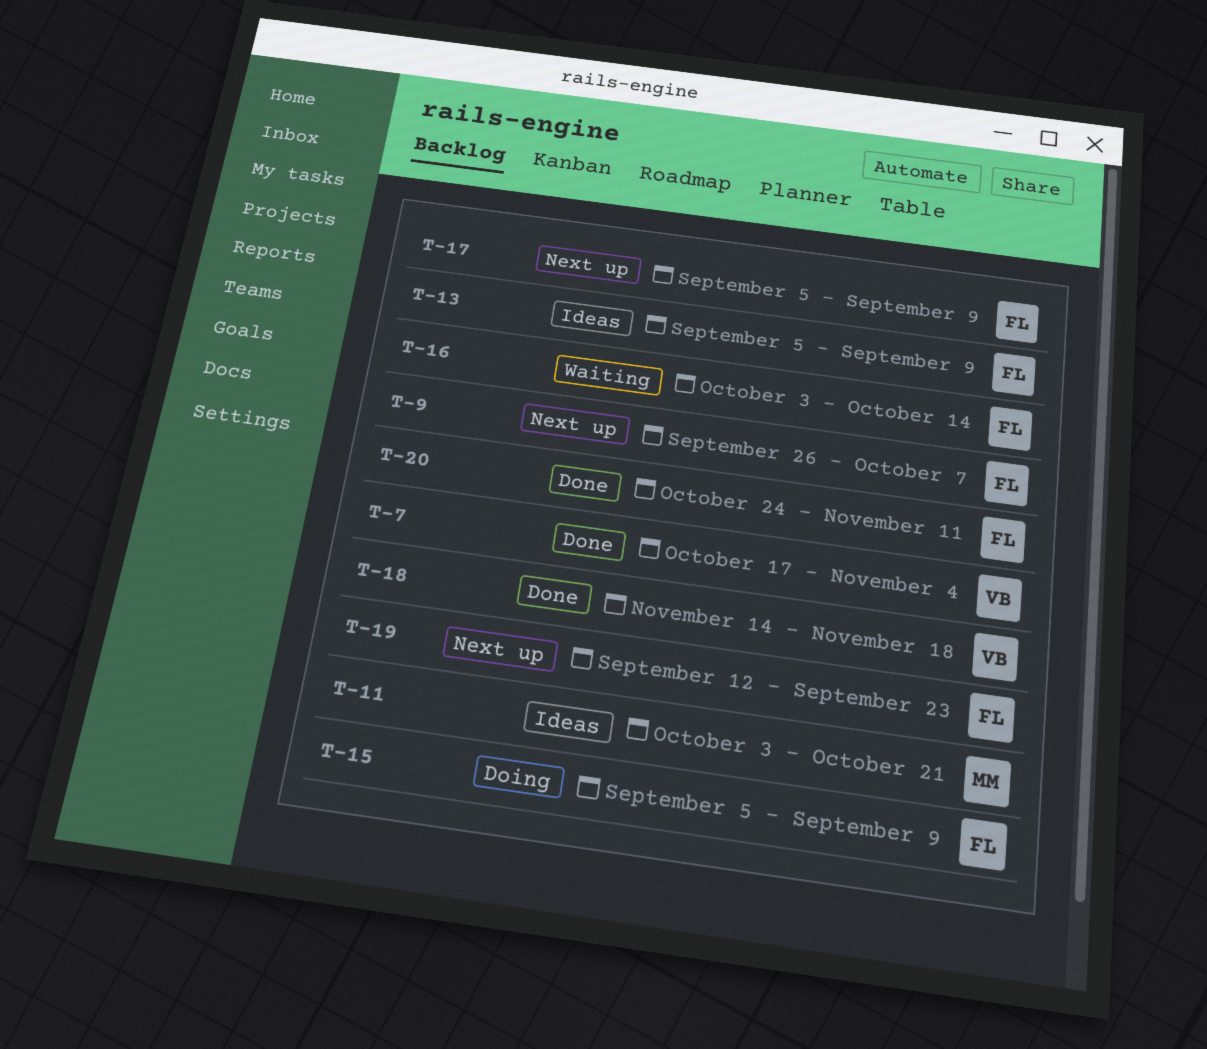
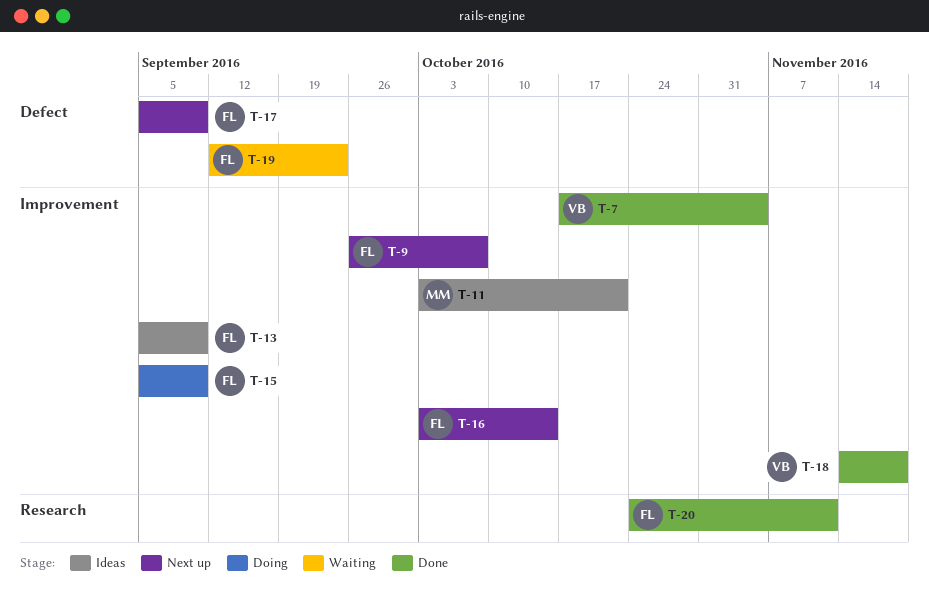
T-16, status: Waiting -> Next up
T-19, status: Next up -> Waiting

